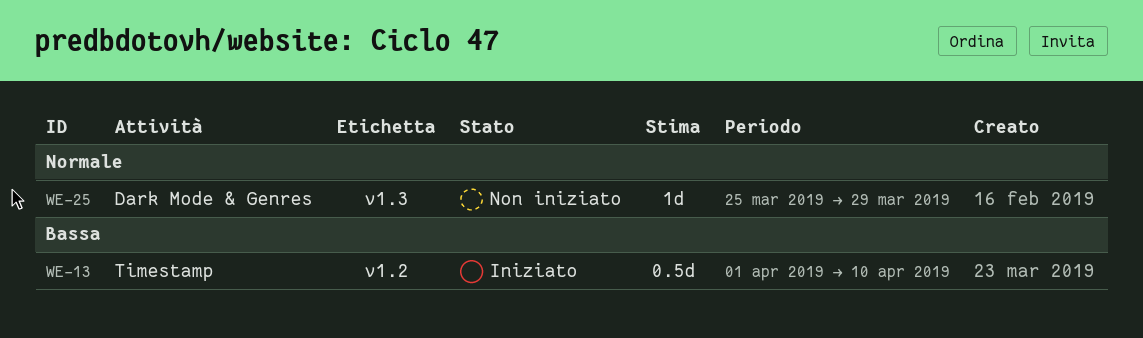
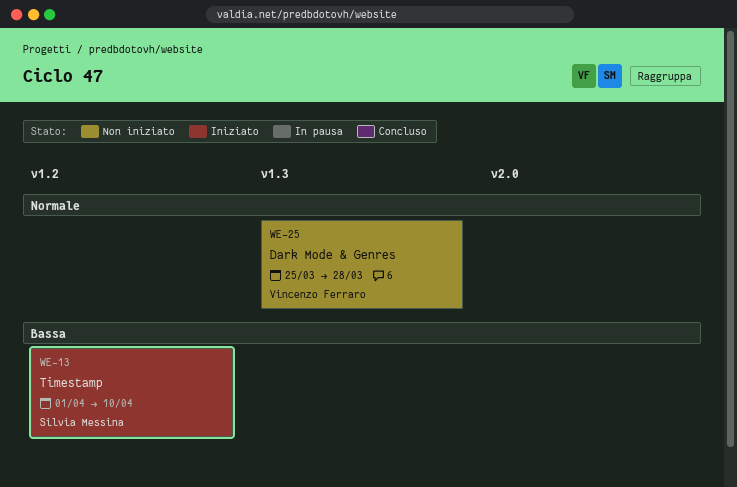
WE-25, due: Mar 29 -> Mar 28

